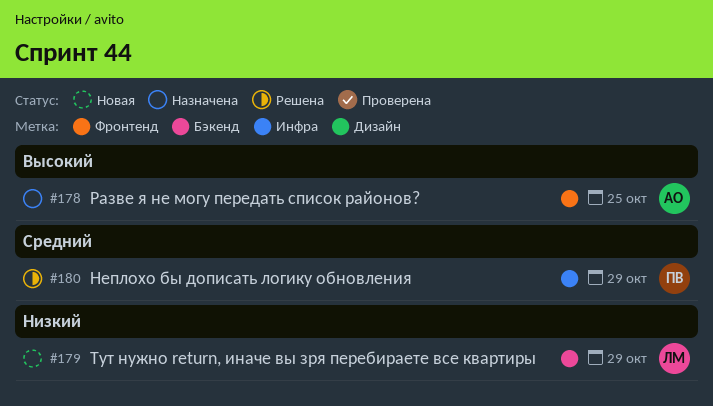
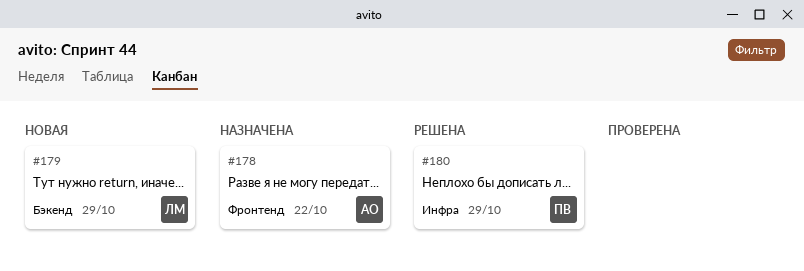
#178, due: Oct 25 -> Oct 22

